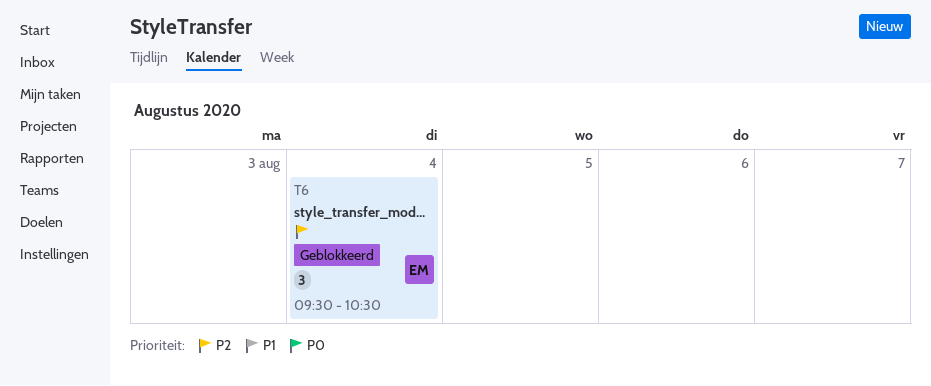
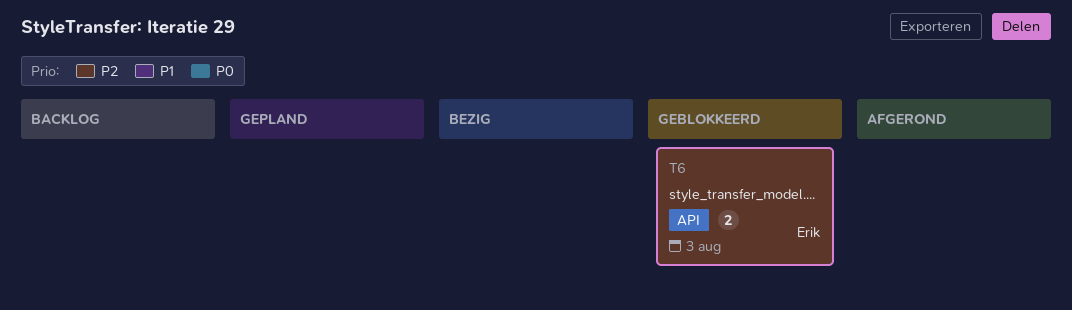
T6, estimate: 3 -> 2
T6, day: Aug 4 -> Aug 3

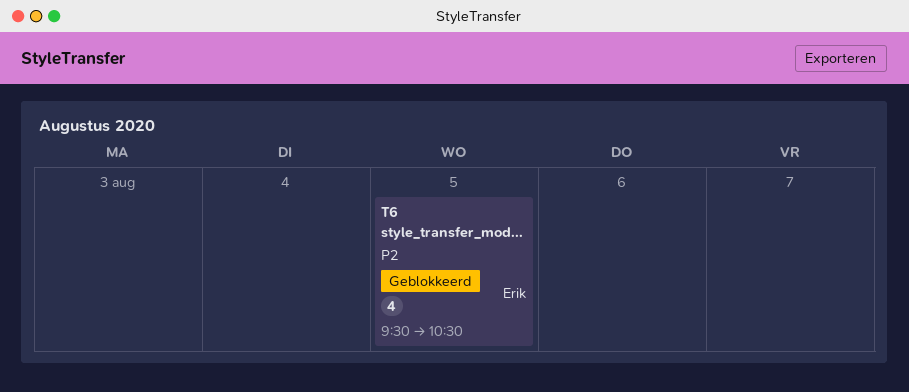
T6, estimate: 2 -> 4
T6, day: Aug 3 -> Aug 5

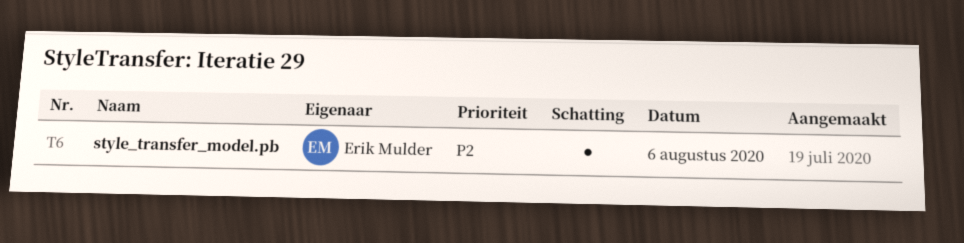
T6, estimate: 4 -> 1
T6, day: Aug 5 -> Aug 6

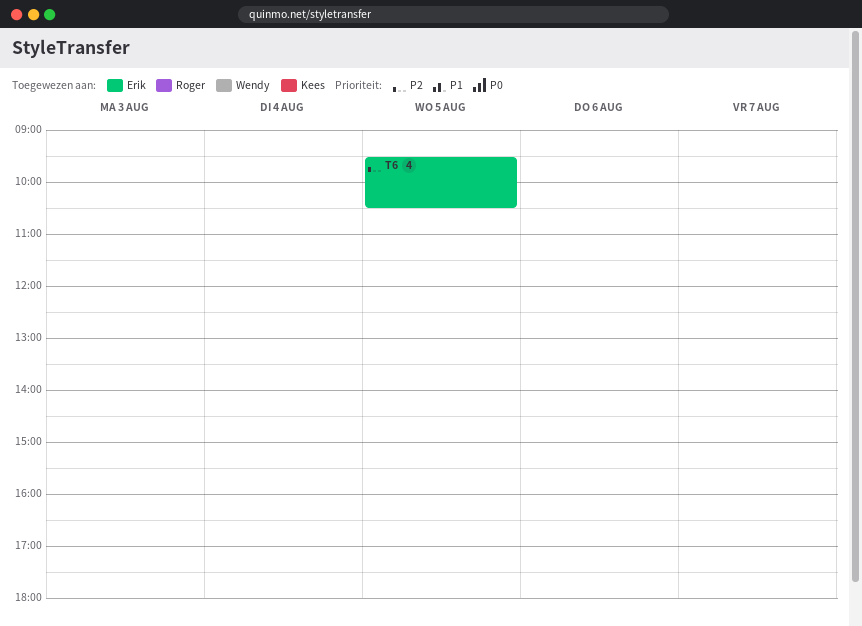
T6, estimate: 1 -> 4
T6, day: Aug 6 -> Aug 5

